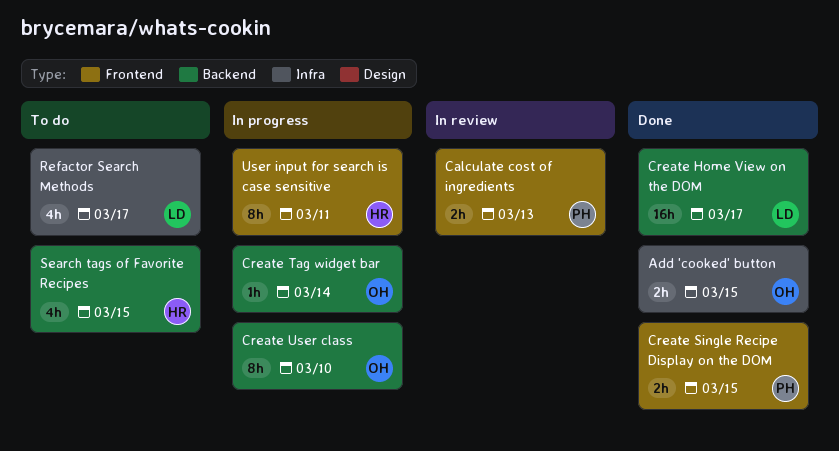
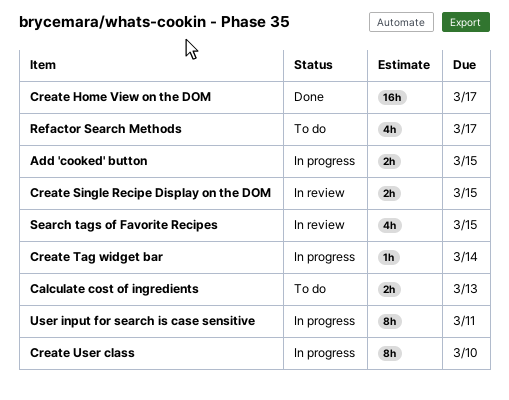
Add 'cooked' button, status: Done -> In progress
Calculate cost of ingredients, status: In review -> To do
Create Single Recipe Display on the DOM, status: Done -> In review
Search tags of Favorite Recipes, status: To do -> In review

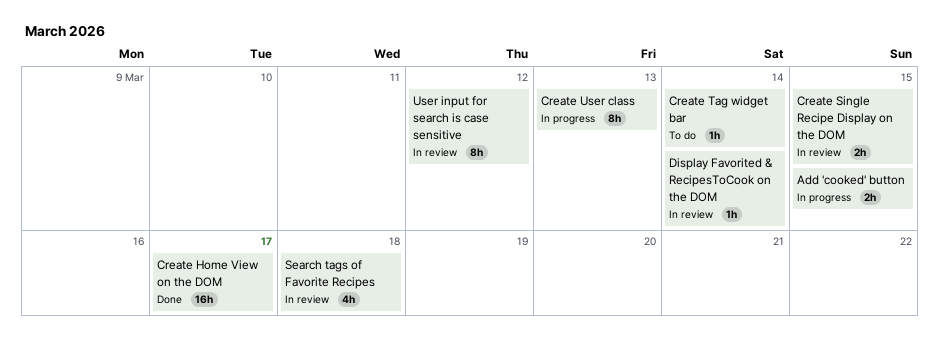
Calculate cost of ingredients: present -> none
Create Tag widget bar, status: In progress -> To do
Create User class, due: Mar 10 -> Mar 13
Display Favorited & RecipesToCook on the DOM: none -> present
Refactor Search Methods: present -> none
Search tags of Favorite Recipes, due: Mar 15 -> Mar 18
User input for search is case sensitive, status: In progress -> In review
User input for search is case sensitive, due: Mar 11 -> Mar 12

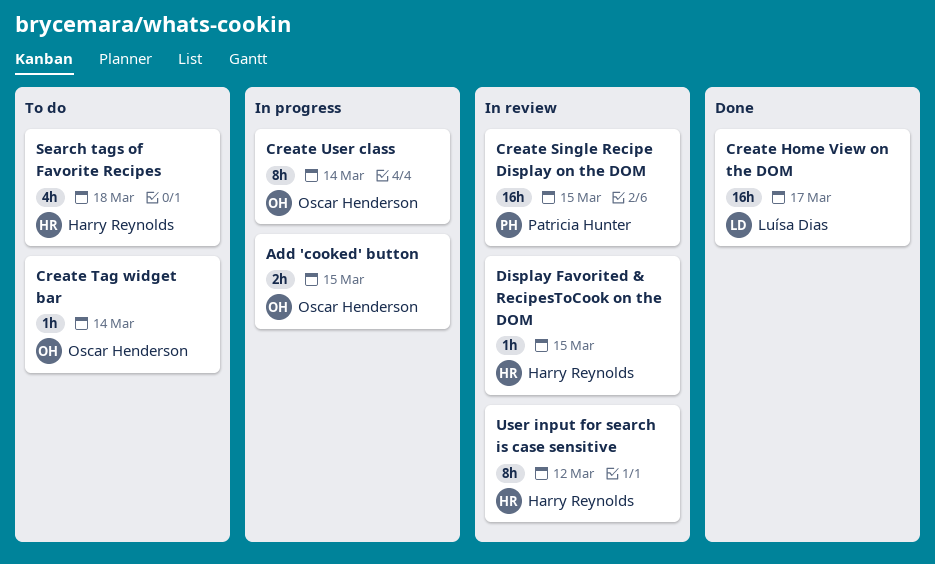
Create Single Recipe Display on the DOM, estimate: 2h -> 16h
Create User class, due: Mar 13 -> Mar 14
Display Favorited & RecipesToCook on the DOM, due: Mar 14 -> Mar 15
Search tags of Favorite Recipes, status: In review -> To do

